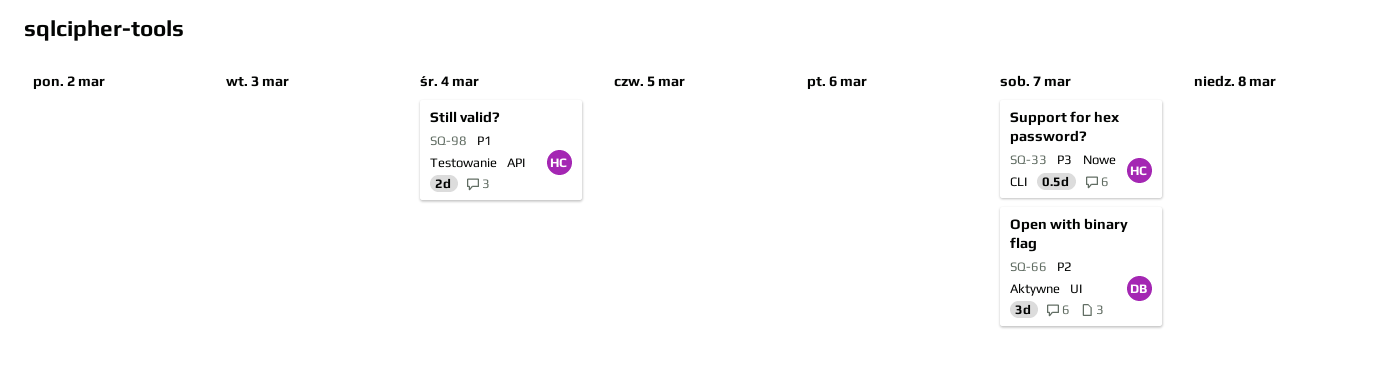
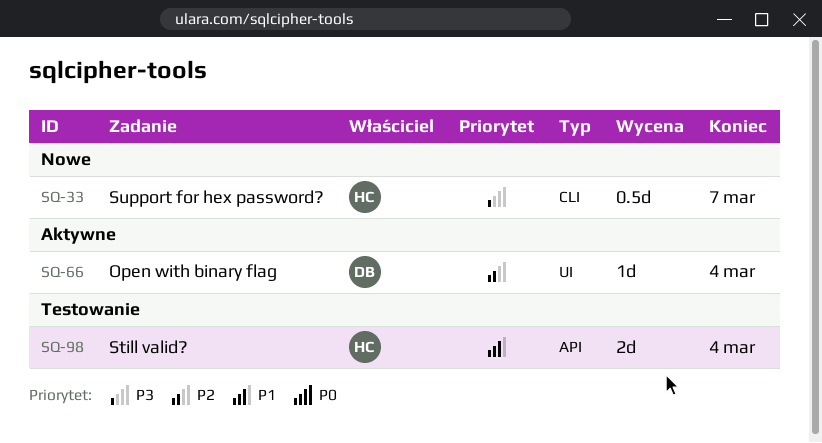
SQ-66, estimate: 3d -> 1d
SQ-66, due: Mar 7 -> Mar 4

